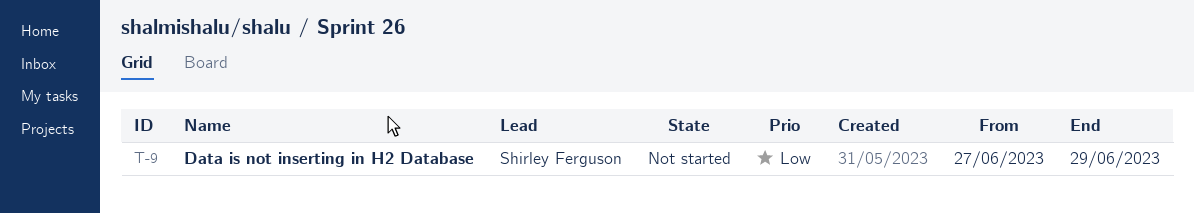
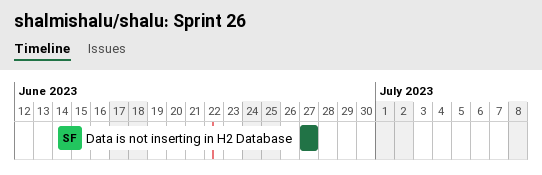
Data is not inserting in H2 Database, due: Jun 29 -> Jun 27

